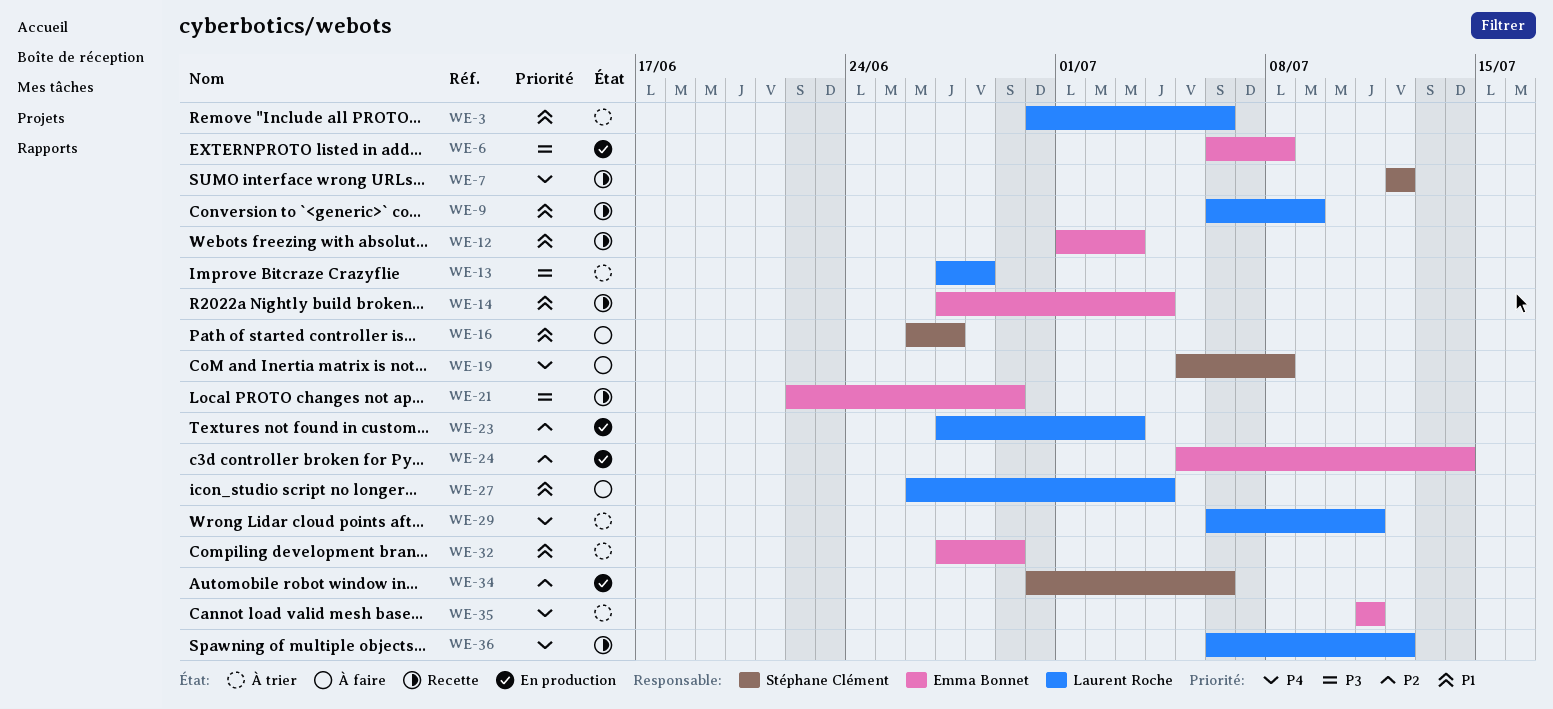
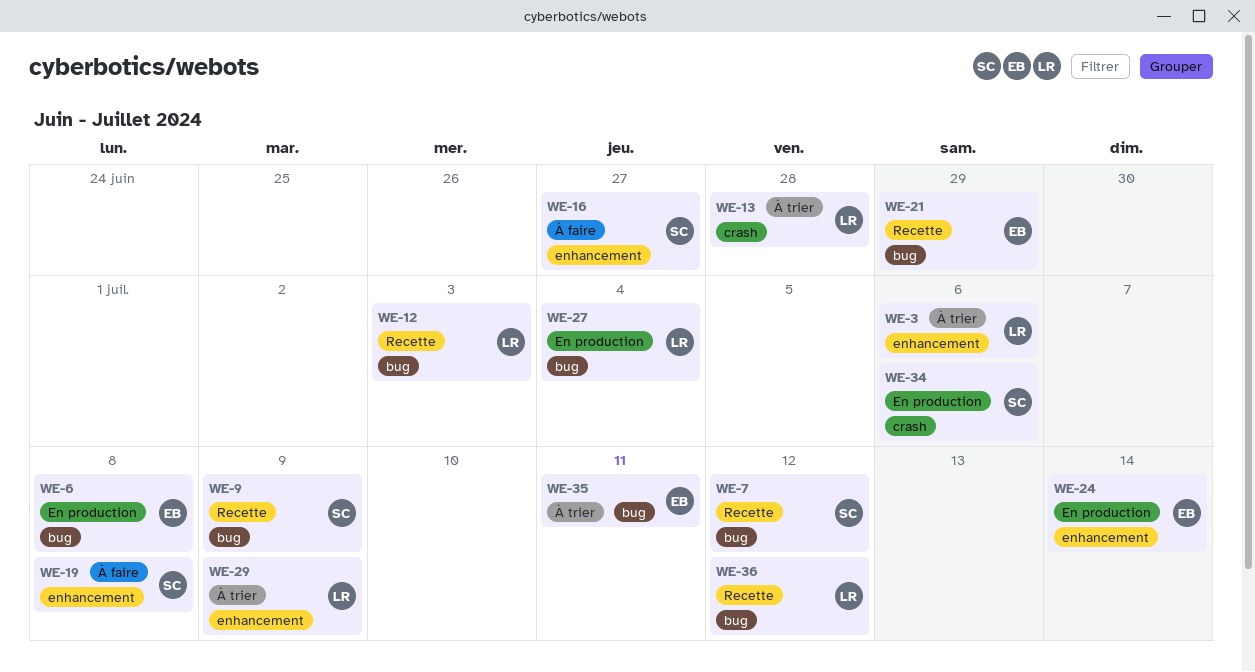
WE-9, owner: Laurent Roche -> Stéphane Clément
WE-12, owner: Emma Bonnet -> Laurent Roche
WE-14: present -> none
WE-23: present -> none
WE-27, status: À faire -> En production
WE-29, due: Jul 11 -> Jul 9
WE-32: present -> none

